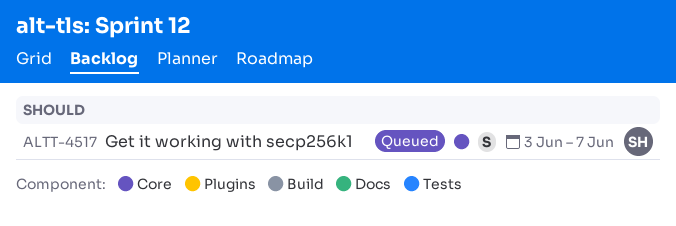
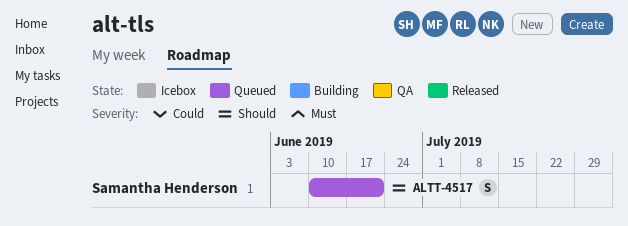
ALTT-4517, start: Jun 3 -> Jun 10
ALTT-4517, due: Jun 7 -> Jun 21

